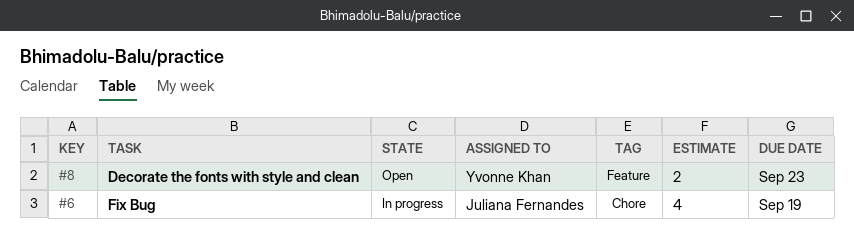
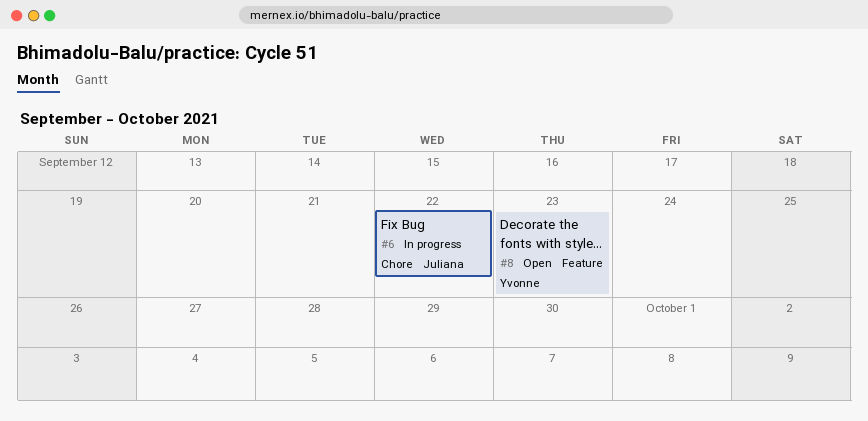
#6, due: Sep 19 -> Sep 22

